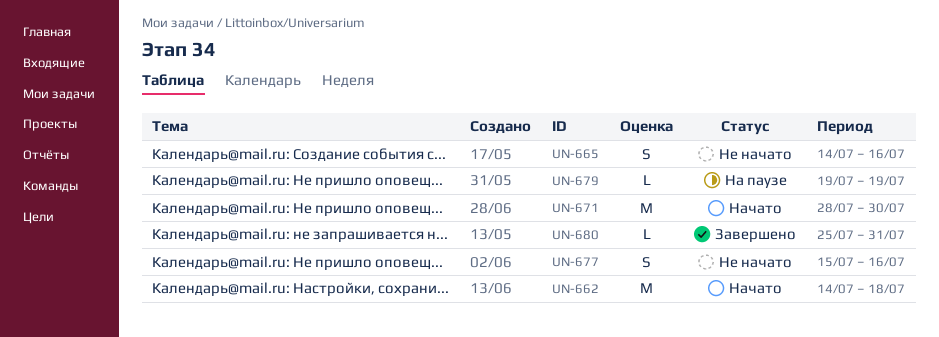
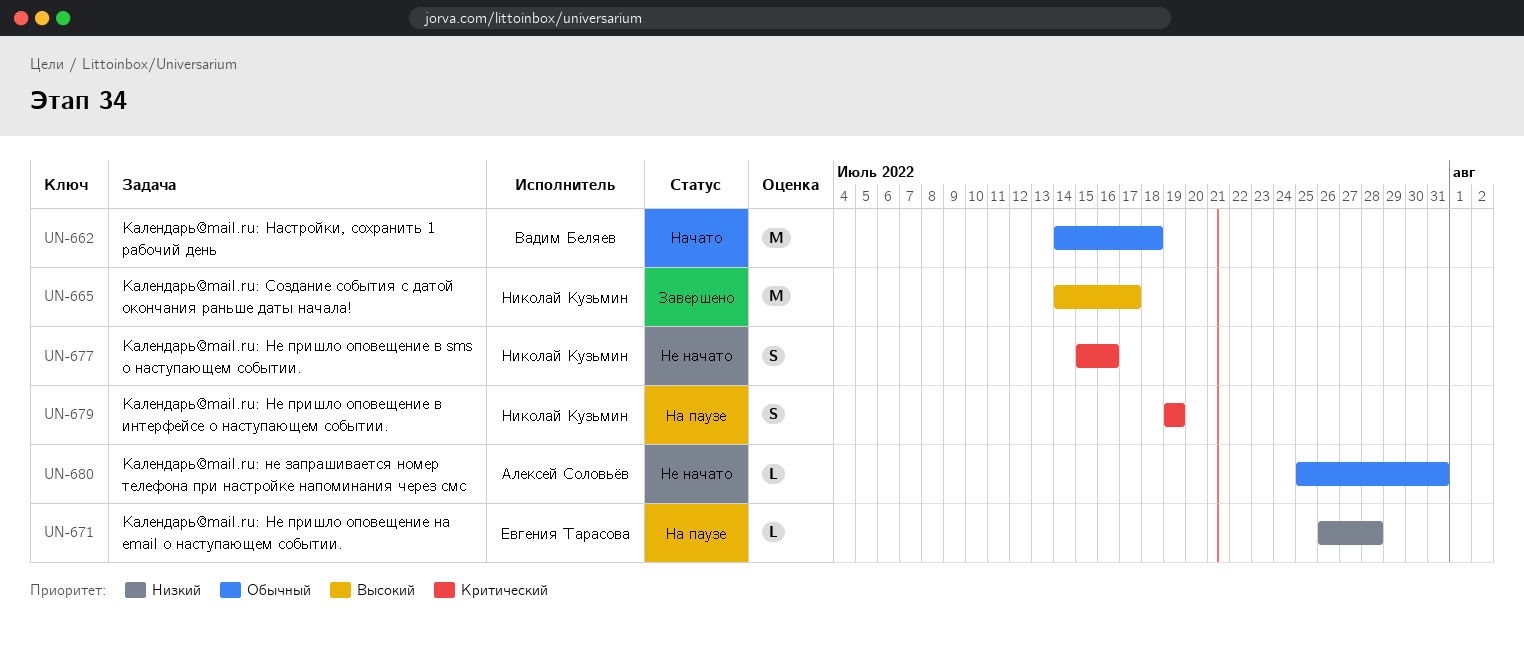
UN-665, status: Не начато -> Завершено
UN-665, estimate: S -> M
UN-665, due: Jul 16 -> Jul 17
UN-671, status: Начато -> На паузе
UN-671, estimate: M -> L
UN-671, start: Jul 28 -> Jul 26
UN-671, due: Jul 30 -> Jul 28
UN-679, estimate: L -> S
UN-680, status: Завершено -> Не начато

